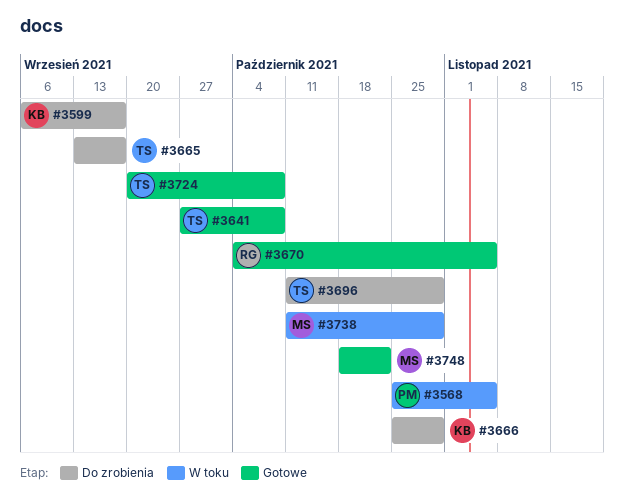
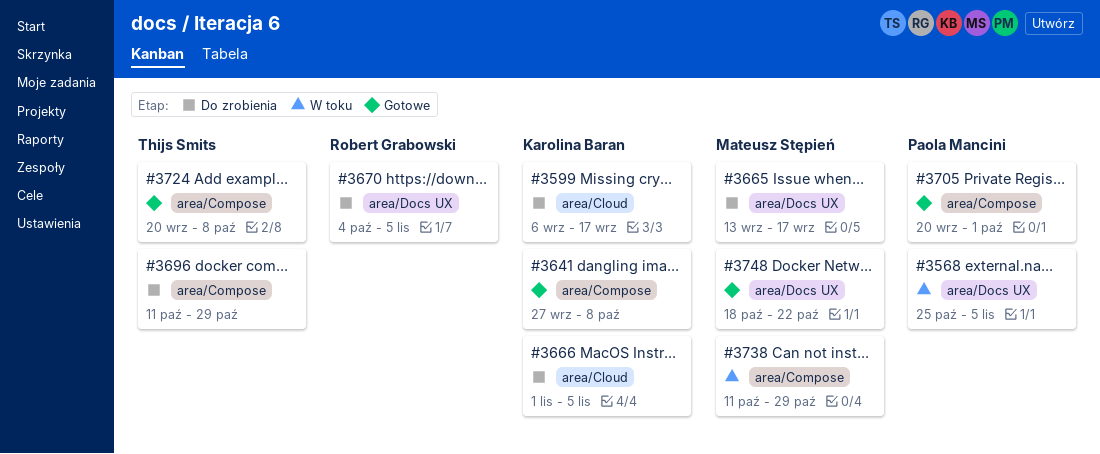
#3641, owner: Thijs Smits -> Karolina Baran
#3665, owner: Thijs Smits -> Mateusz Stępień
#3666, start: Oct 25 -> Nov 1
#3666, due: Oct 29 -> Nov 5
#3670, status: Gotowe -> Do zrobienia
#3705: none -> present

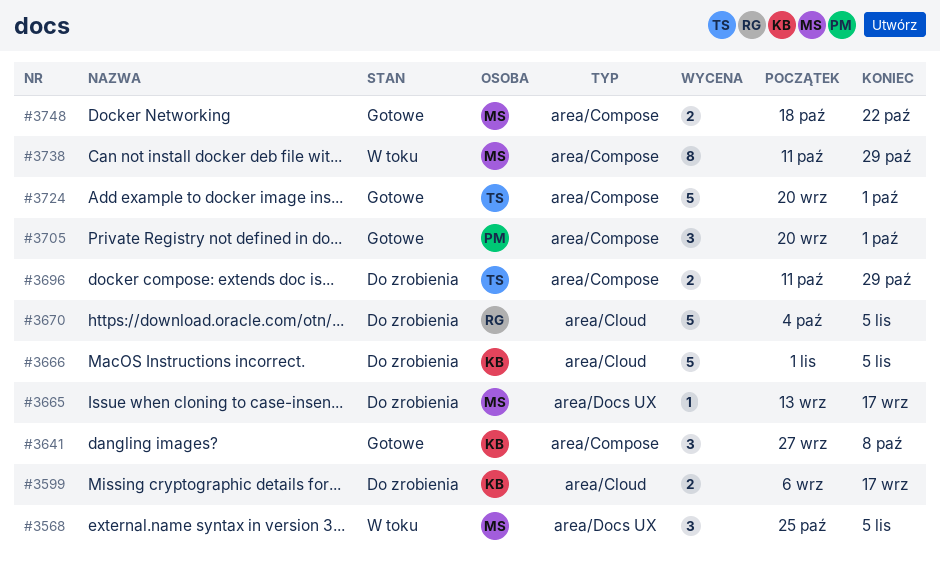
#3568, owner: Paola Mancini -> Mateusz Stępień
#3670, label: area/Docs UX -> area/Cloud
#3724, due: Oct 8 -> Oct 1
#3748, label: area/Docs UX -> area/Compose

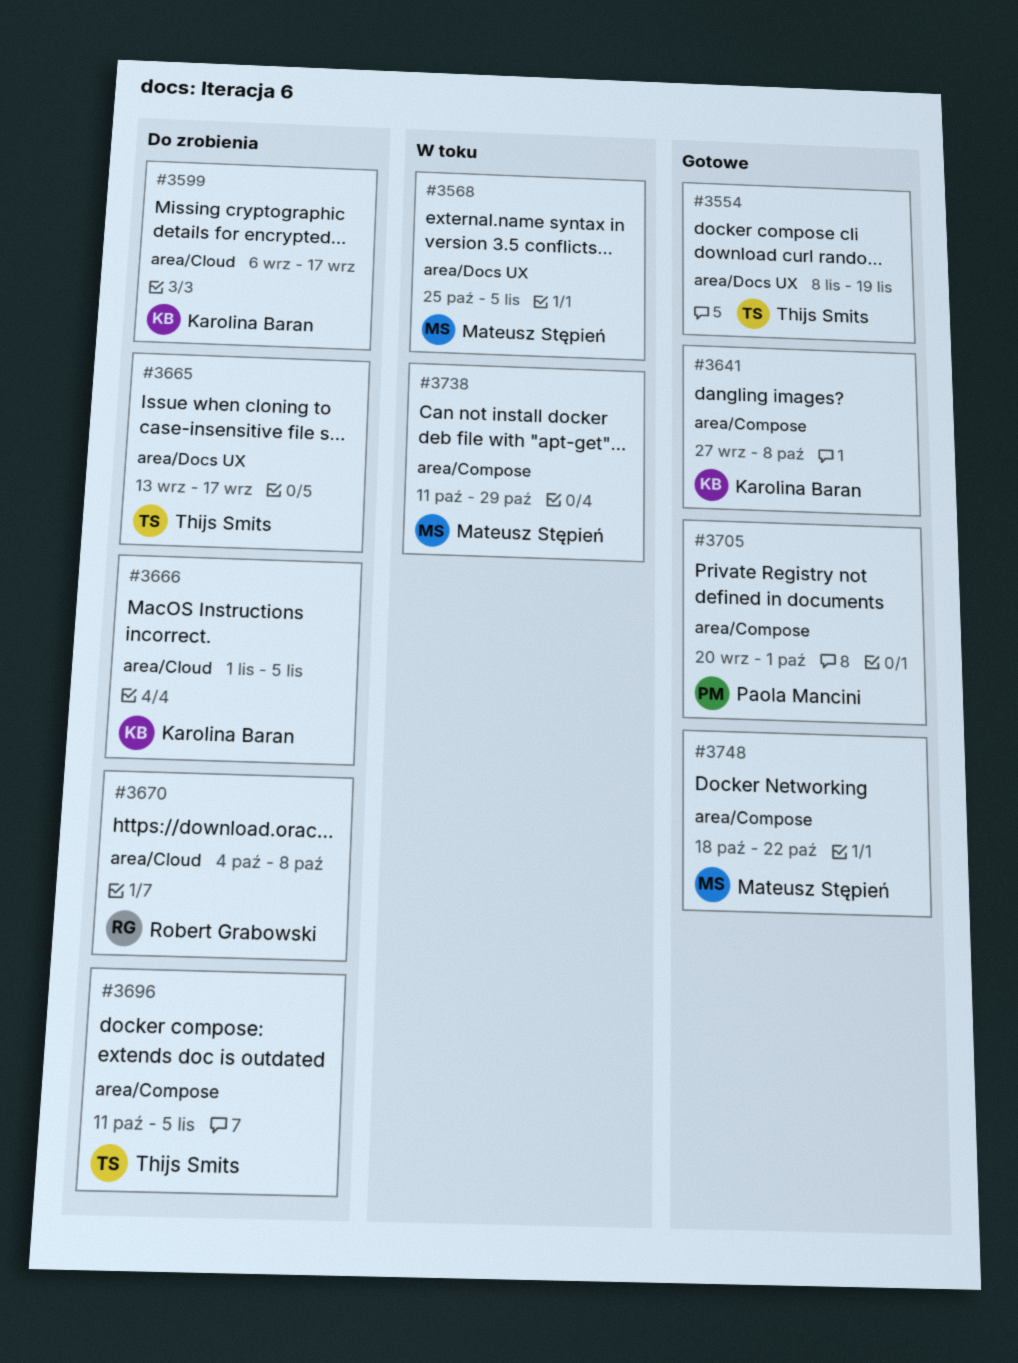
#3554: none -> present
#3665, owner: Mateusz Stępień -> Thijs Smits
#3670, due: Nov 5 -> Oct 8
#3696, due: Oct 29 -> Nov 5
#3724: present -> none

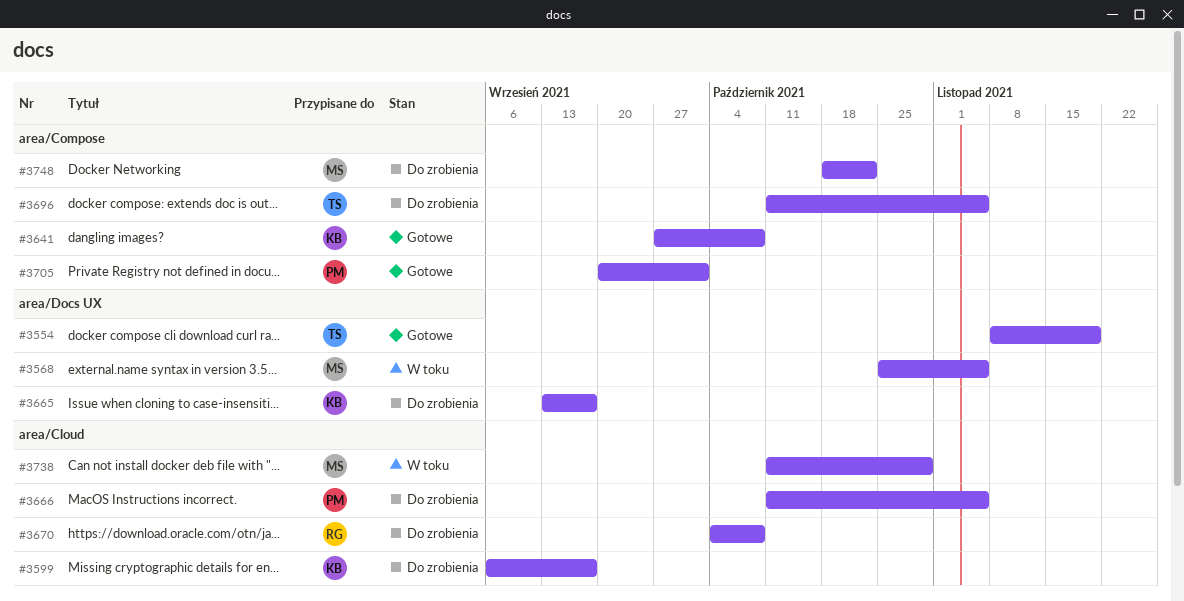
#3665, owner: Thijs Smits -> Karolina Baran
#3666, owner: Karolina Baran -> Paola Mancini
#3666, start: Nov 1 -> Oct 11
#3738, label: area/Compose -> area/Cloud
#3748, status: Gotowe -> Do zrobienia

